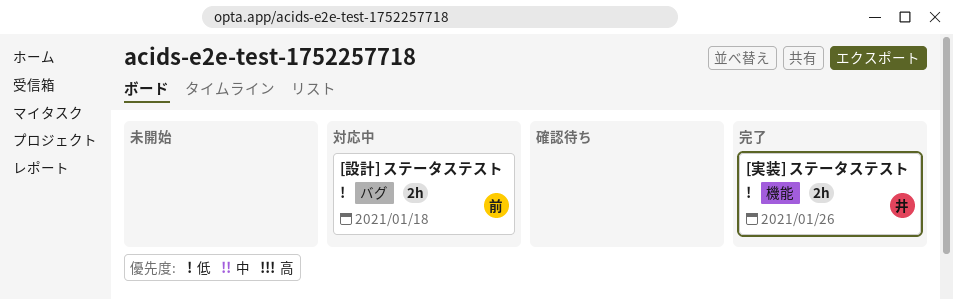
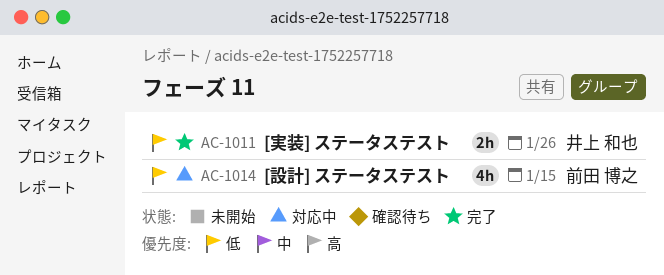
[設計] ステータステスト, estimate: 2h -> 4h
[設計] ステータステスト, due: Jan 18 -> Jan 15

